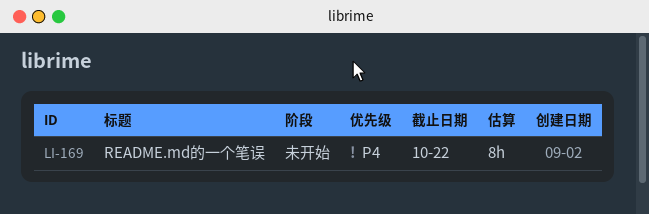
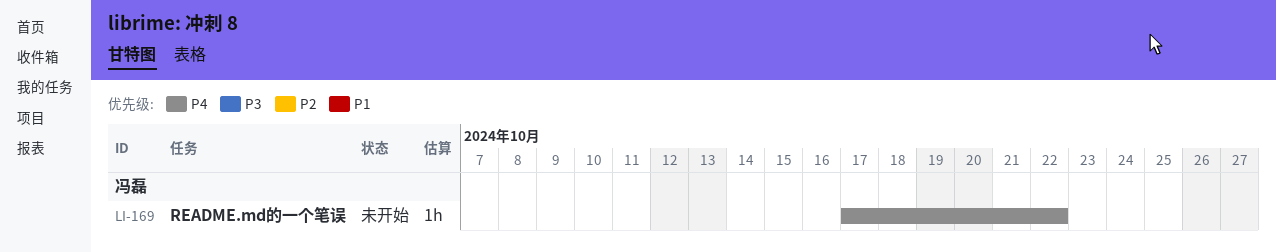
LI-169, estimate: 8h -> 1h

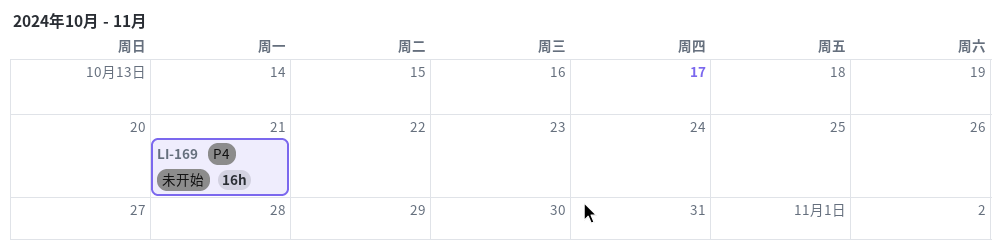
LI-169, estimate: 1h -> 16h
LI-169, due: Oct 22 -> Oct 21

